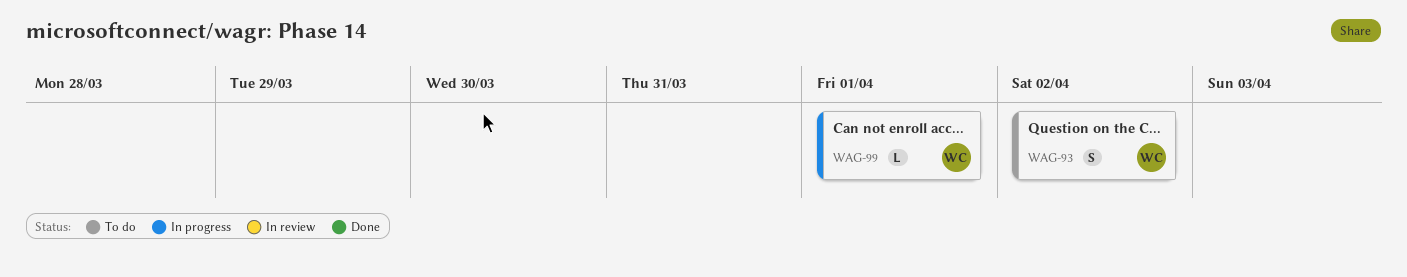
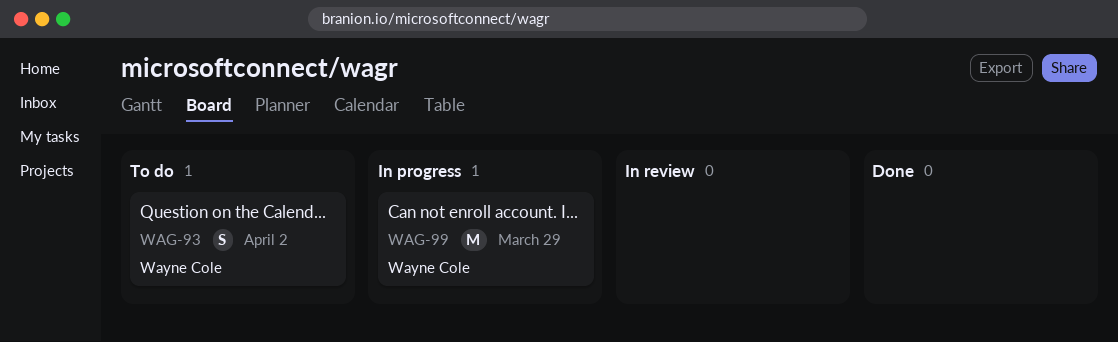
WAG-99, estimate: L -> M
WAG-99, due: Apr 1 -> Mar 29

